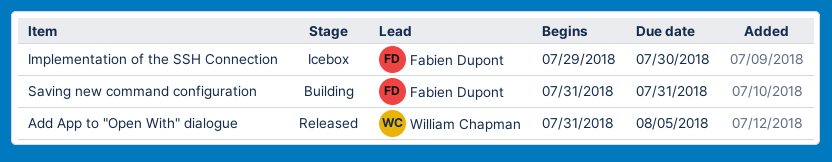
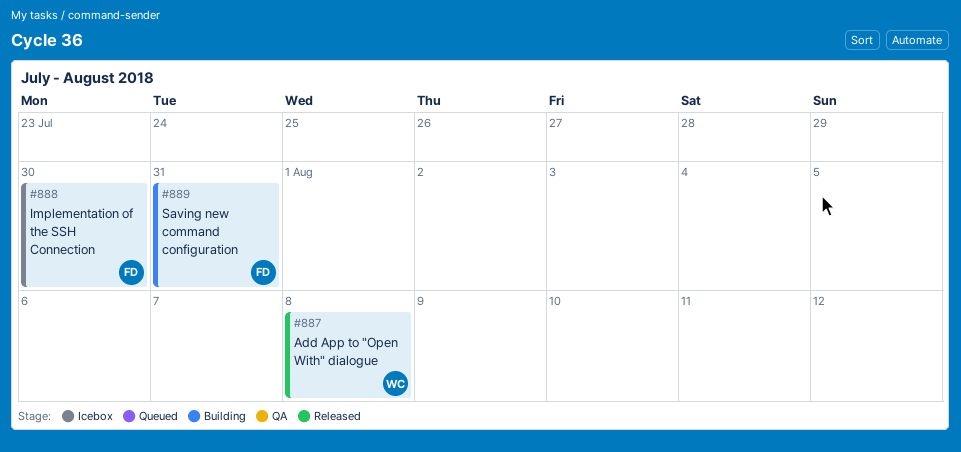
Add App to "Open With" dialogue, due: Aug 5 -> Aug 8

